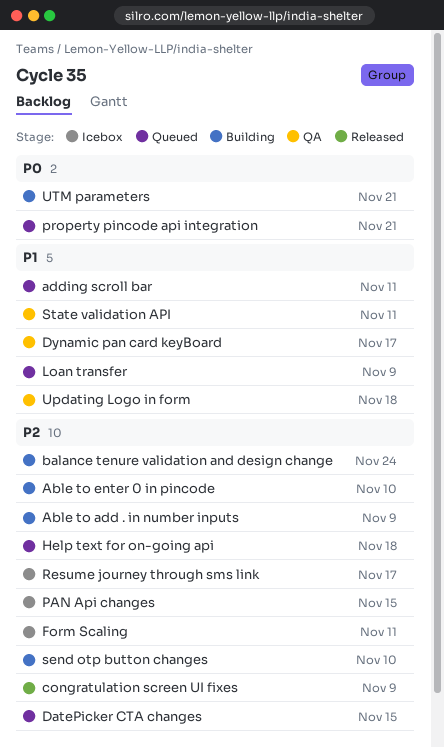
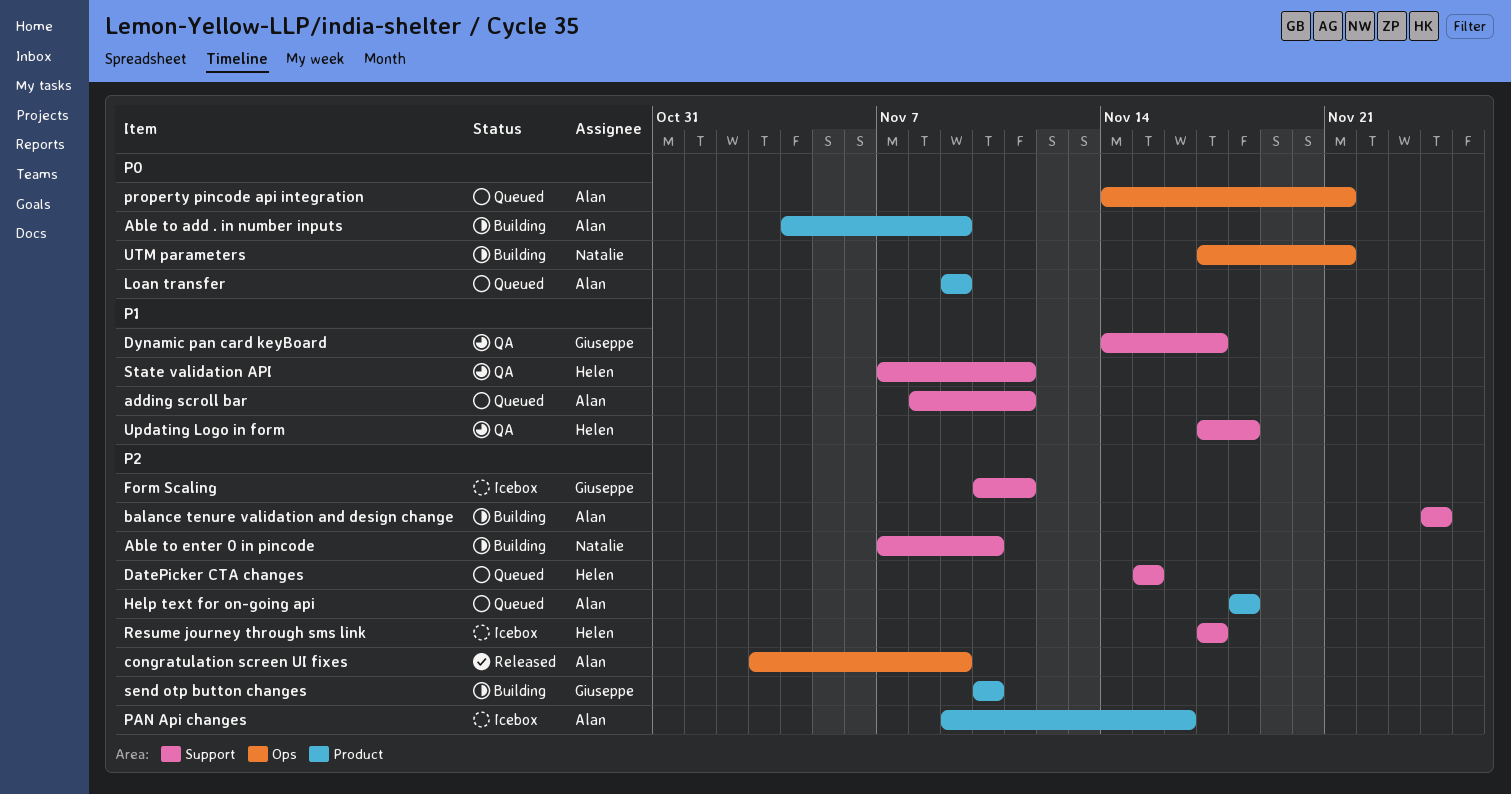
Able to add . in number inputs, priority: P2 -> P0
Loan transfer, priority: P1 -> P0
PAN Api changes, due: Nov 15 -> Nov 16

